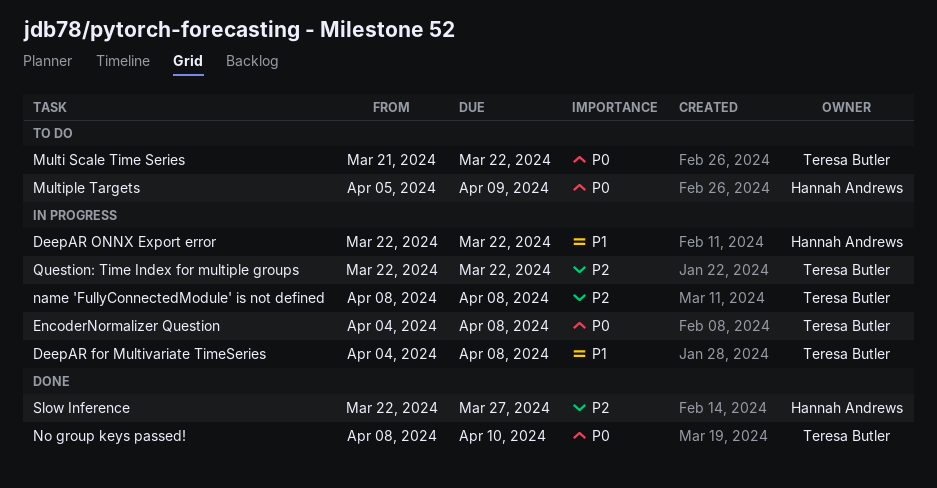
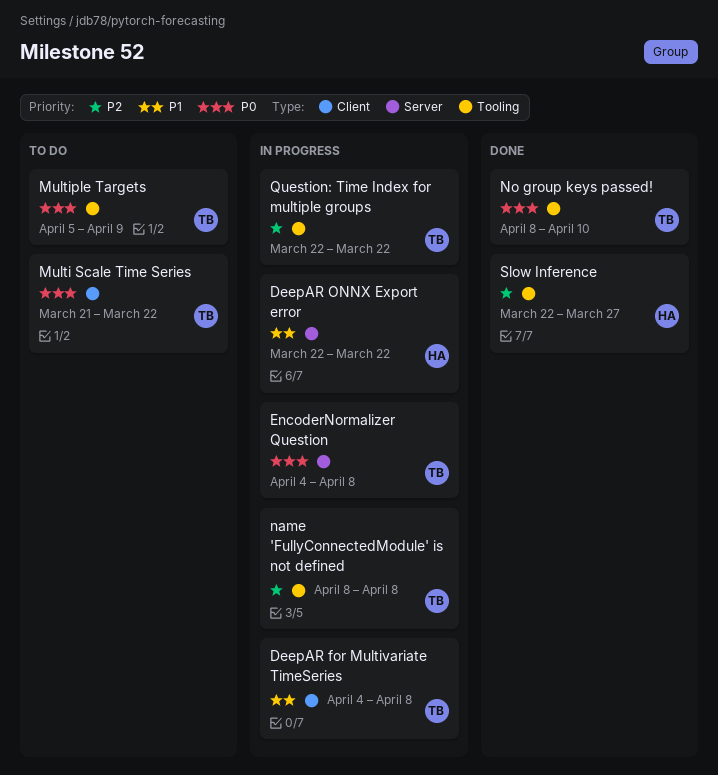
Multiple Targets, owner: Hannah Andrews -> Teresa Butler

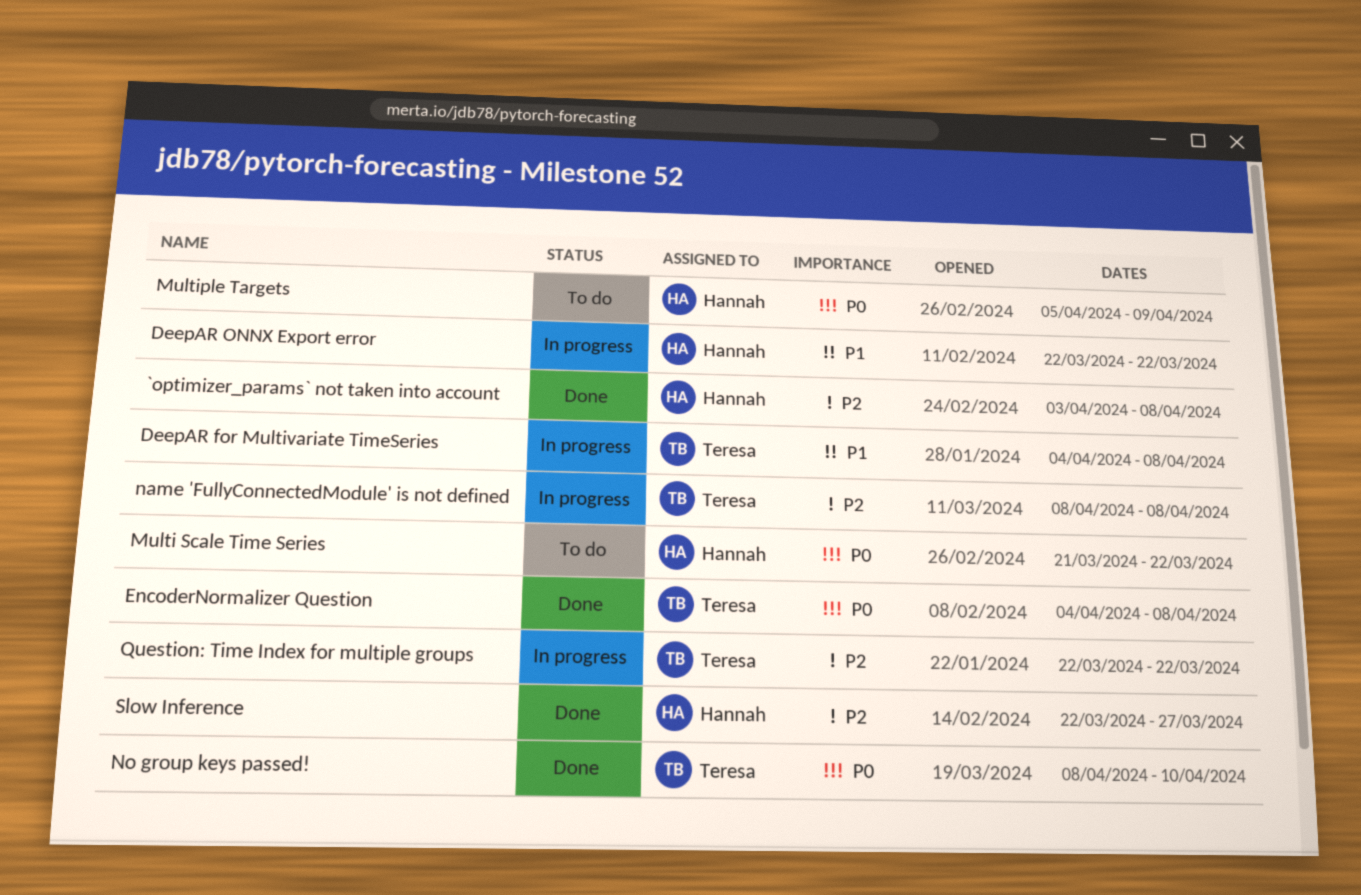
`optimizer_params` not taken into account: none -> present
EncoderNormalizer Question, status: In progress -> Done
Multi Scale Time Series, owner: Teresa -> Hannah
Multiple Targets, owner: Teresa -> Hannah

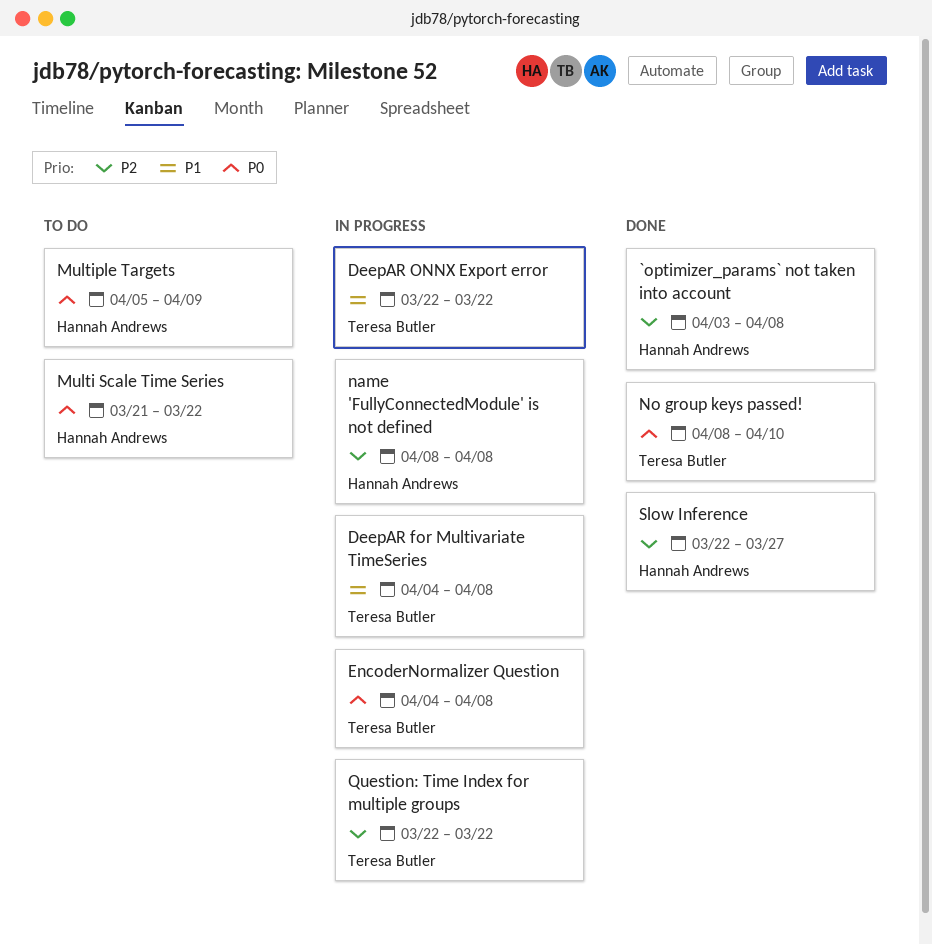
DeepAR ONNX Export error, owner: Hannah Andrews -> Teresa Butler
EncoderNormalizer Question, status: Done -> In progress
name 'FullyConnectedModule' is not defined, owner: Teresa Butler -> Hannah Andrews

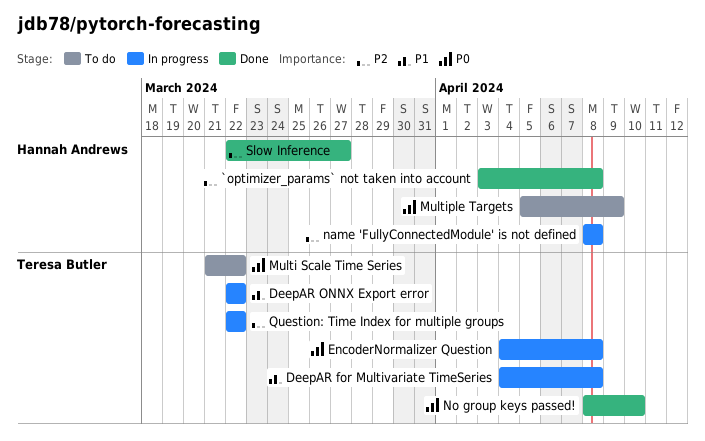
Multi Scale Time Series, owner: Hannah Andrews -> Teresa Butler

